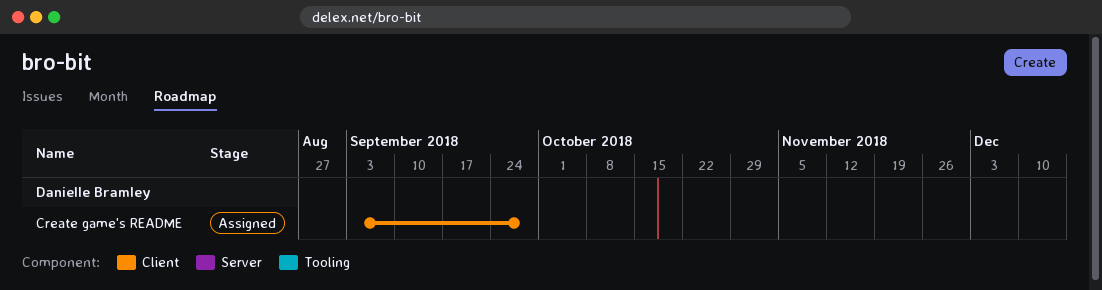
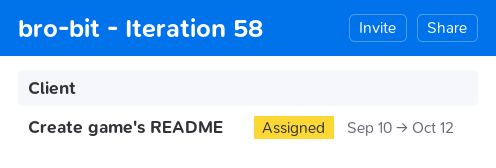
Create game's README, start: Sep 3 -> Sep 10
Create game's README, due: Sep 28 -> Oct 12

